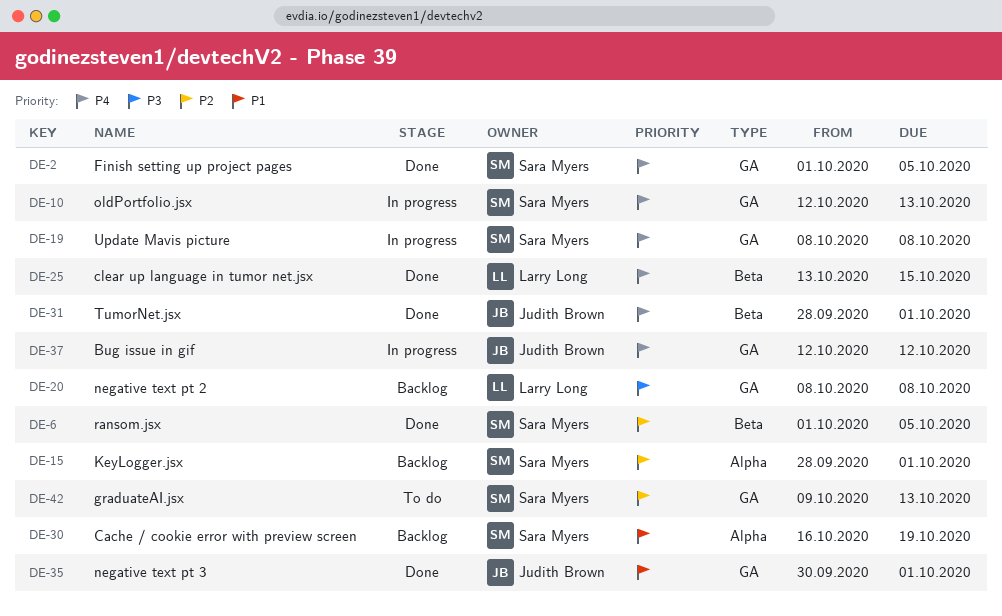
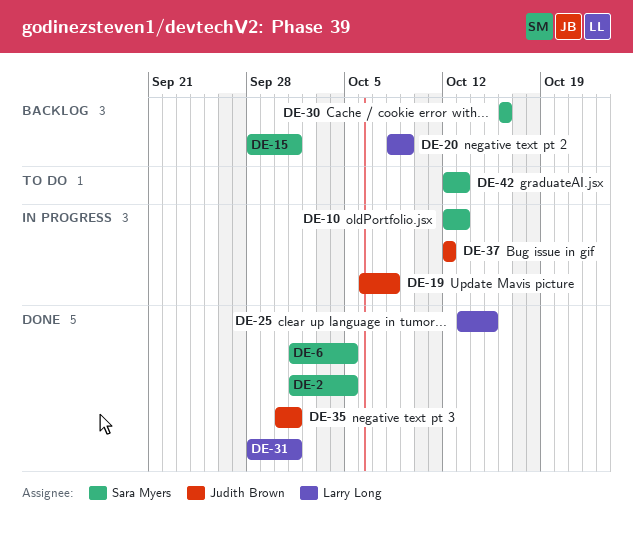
DE-19, owner: Sara Myers -> Judith Brown
DE-19, start: Oct 8 -> Oct 6
DE-20, due: Oct 8 -> Oct 9
DE-30, due: Oct 19 -> Oct 16
DE-31, owner: Judith Brown -> Larry Long
DE-42, start: Oct 9 -> Oct 12

